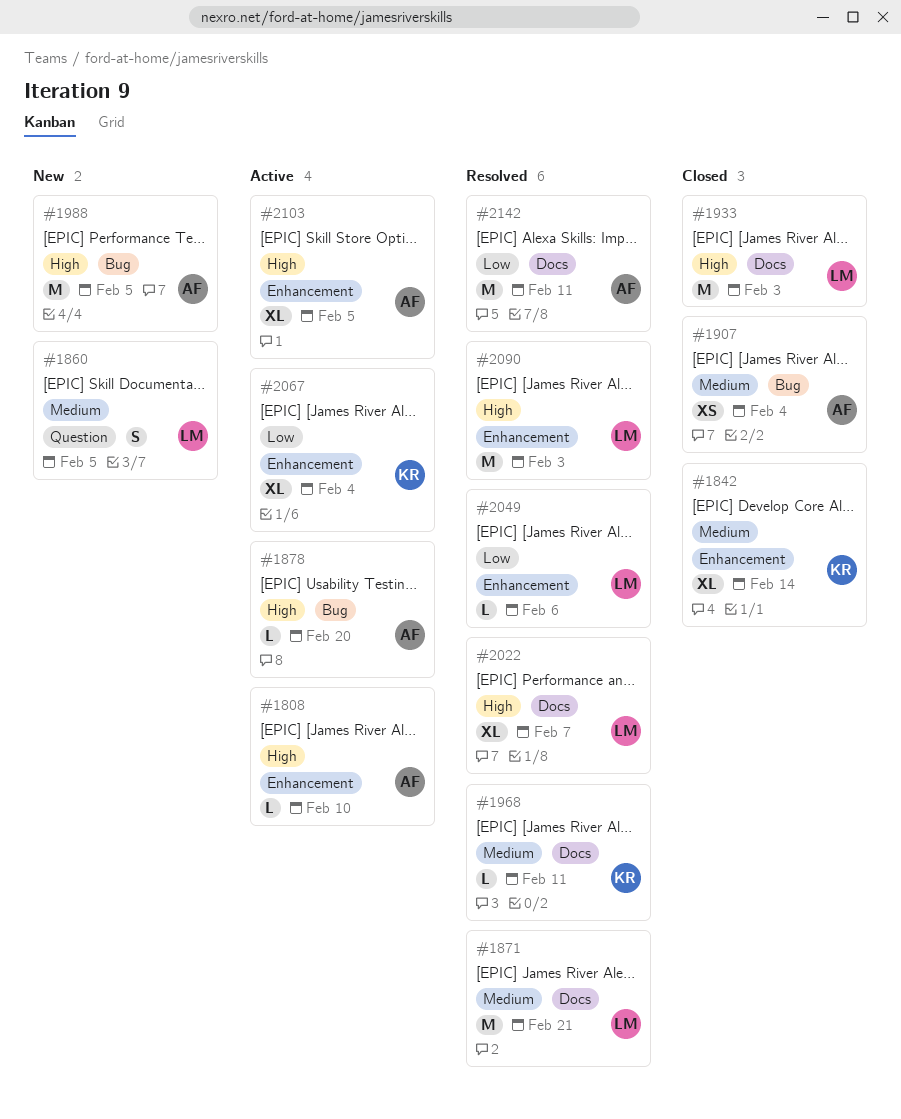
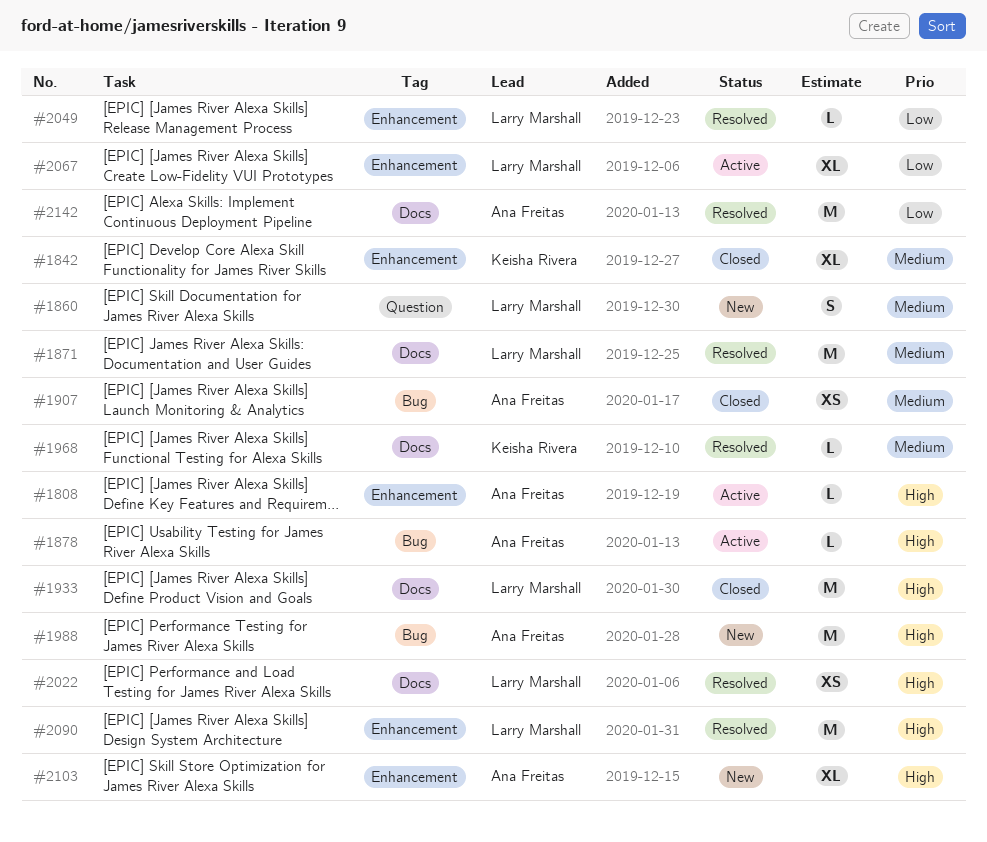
#2022, estimate: XL -> XS
#2067, owner: Keisha Rivera -> Larry Marshall
#2103, status: Active -> New

